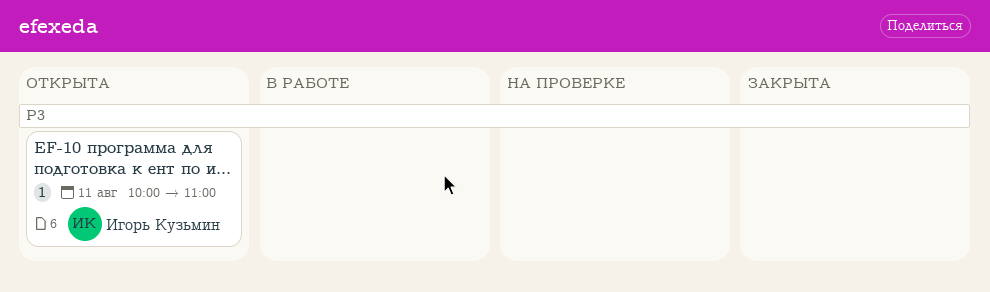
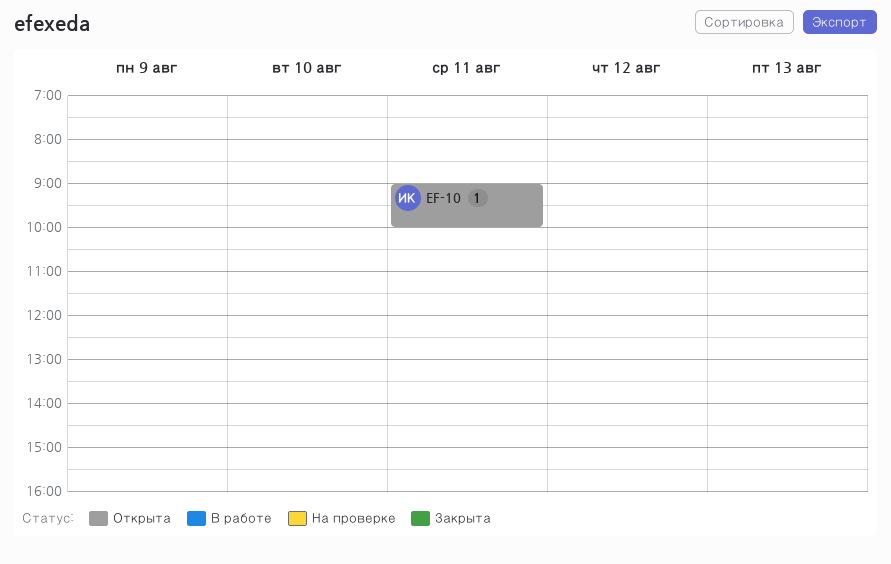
EF-10, begins: 10:00 -> 09:00
EF-10, ends: 11:00 -> 10:00

